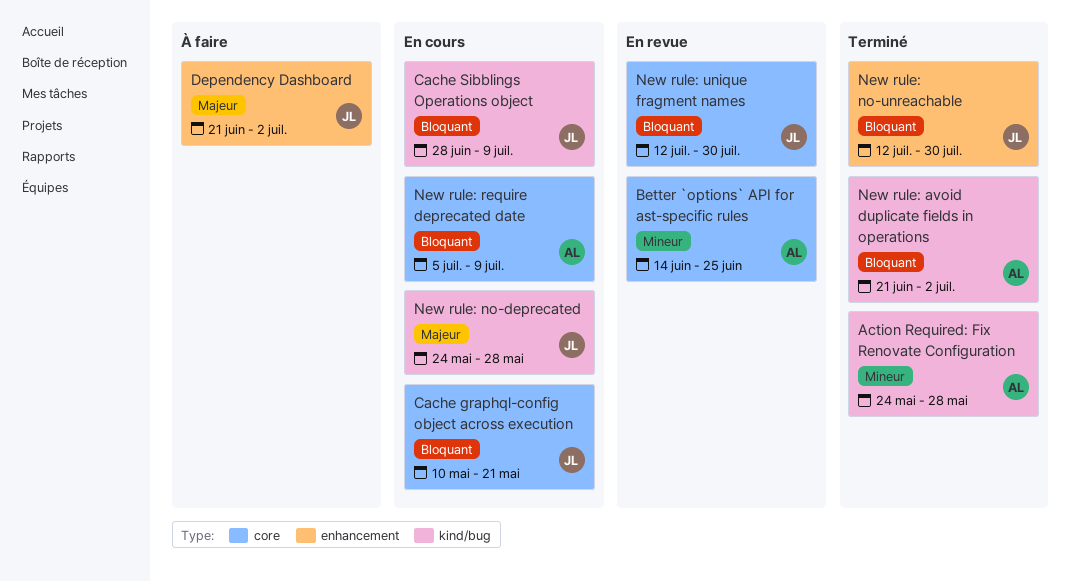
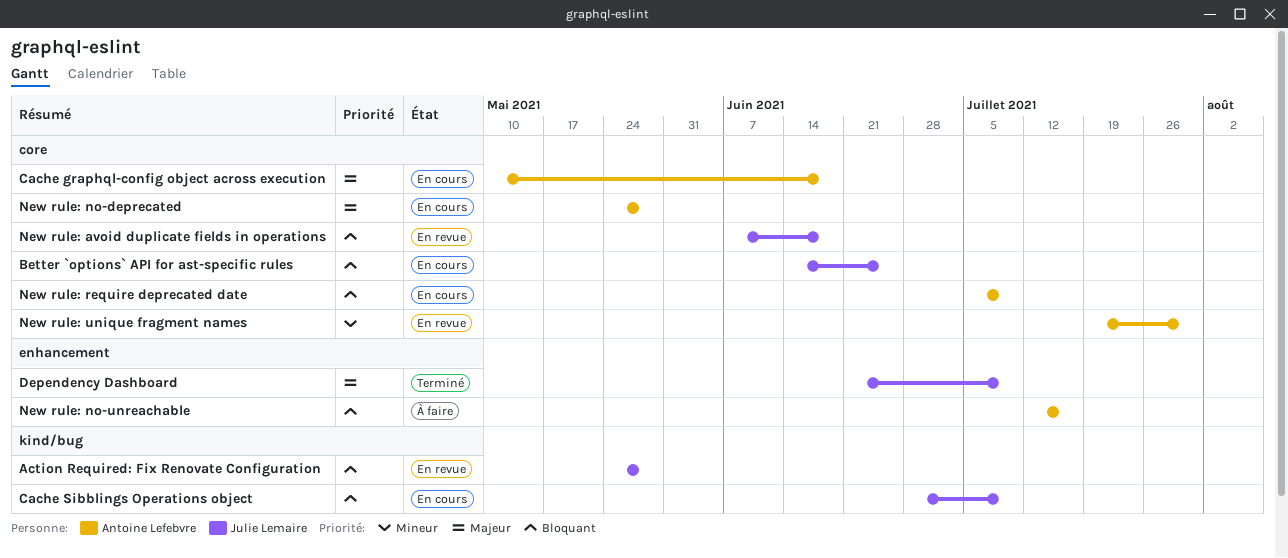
Action Required: Fix Renovate Configuration, status: Terminé -> En revue
Action Required: Fix Renovate Configuration, owner: Antoine Lefebvre -> Julie Lemaire
Action Required: Fix Renovate Configuration, priority: Mineur -> Bloquant
Better `options` API for ast-specific rules, status: En revue -> En cours
Better `options` API for ast-specific rules, owner: Antoine Lefebvre -> Julie Lemaire
Better `options` API for ast-specific rules, priority: Mineur -> Bloquant
Cache graphql-config object across execution, owner: Julie Lemaire -> Antoine Lefebvre
Cache graphql-config object across execution, priority: Bloquant -> Majeur
Cache graphql-config object across execution, due: May 21 -> Jun 18
Dependency Dashboard, status: À faire -> Terminé
Dependency Dashboard, due: Jul 2 -> Jul 9
New rule: avoid duplicate fields in operations, status: Terminé -> En revue
New rule: avoid duplicate fields in operations, owner: Antoine Lefebvre -> Julie Lemaire
New rule: avoid duplicate fields in operations, label: kind/bug -> core
New rule: avoid duplicate fields in operations, start: Jun 21 -> Jun 7
New rule: avoid duplicate fields in operations, due: Jul 2 -> Jun 18
New rule: no-deprecated, owner: Julie Lemaire -> Antoine Lefebvre
New rule: no-deprecated, label: kind/bug -> core
New rule: no-unreachable, status: Terminé -> À faire
New rule: no-unreachable, owner: Julie Lemaire -> Antoine Lefebvre
New rule: no-unreachable, due: Jul 30 -> Jul 16
New rule: unique fragment names, owner: Julie Lemaire -> Antoine Lefebvre
New rule: unique fragment names, priority: Bloquant -> Mineur
New rule: unique fragment names, start: Jul 12 -> Jul 19

